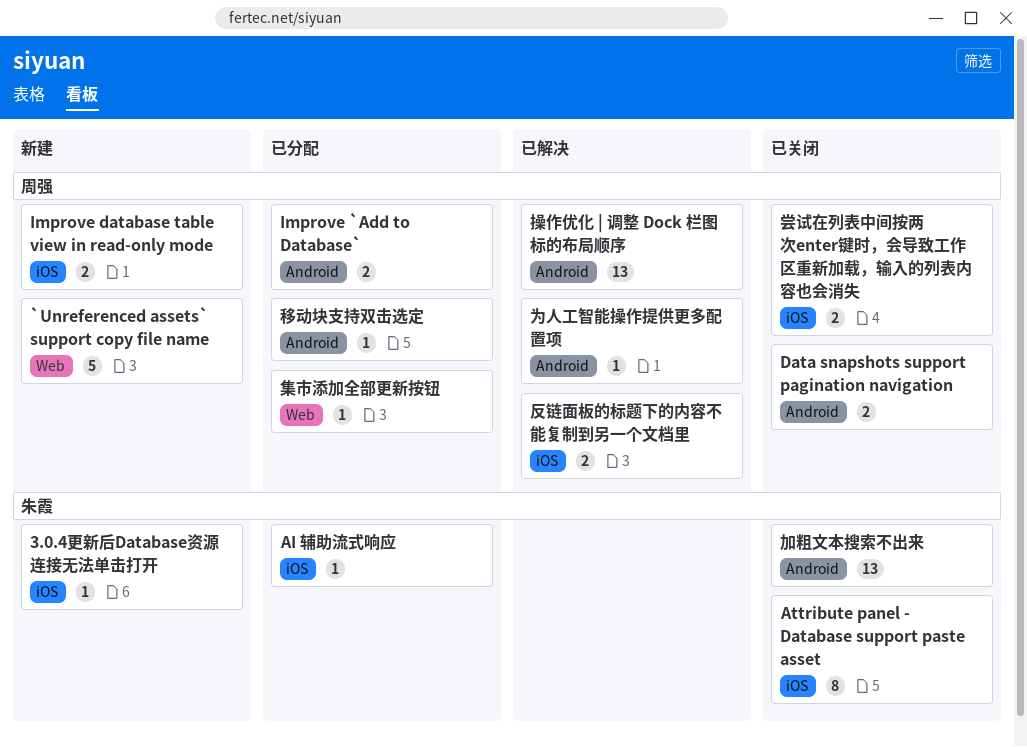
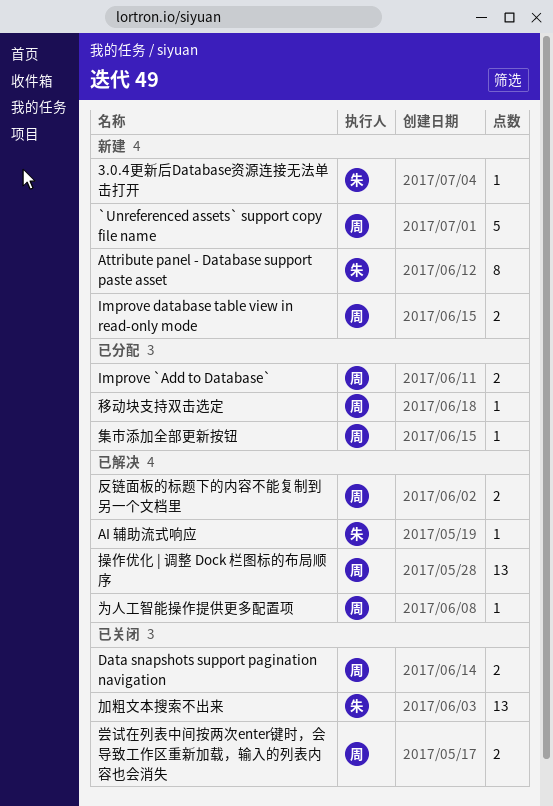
AI 辅助流式响应, status: 已分配 -> 已解决
Attribute panel - Database support paste asset, status: 已关闭 -> 新建

